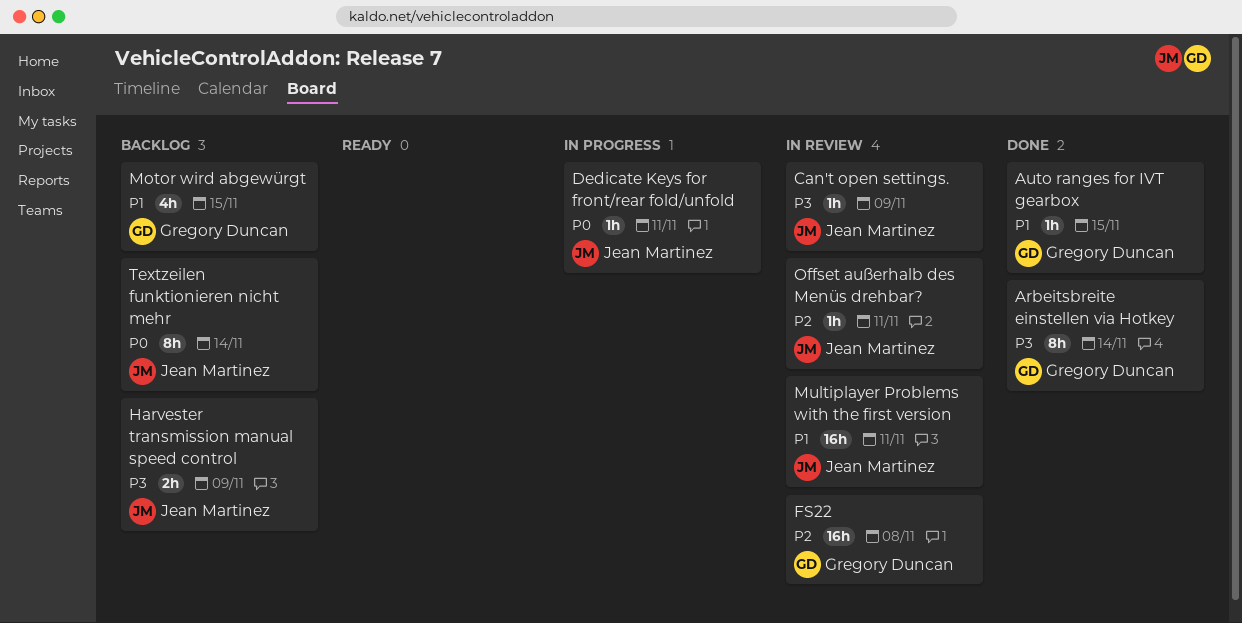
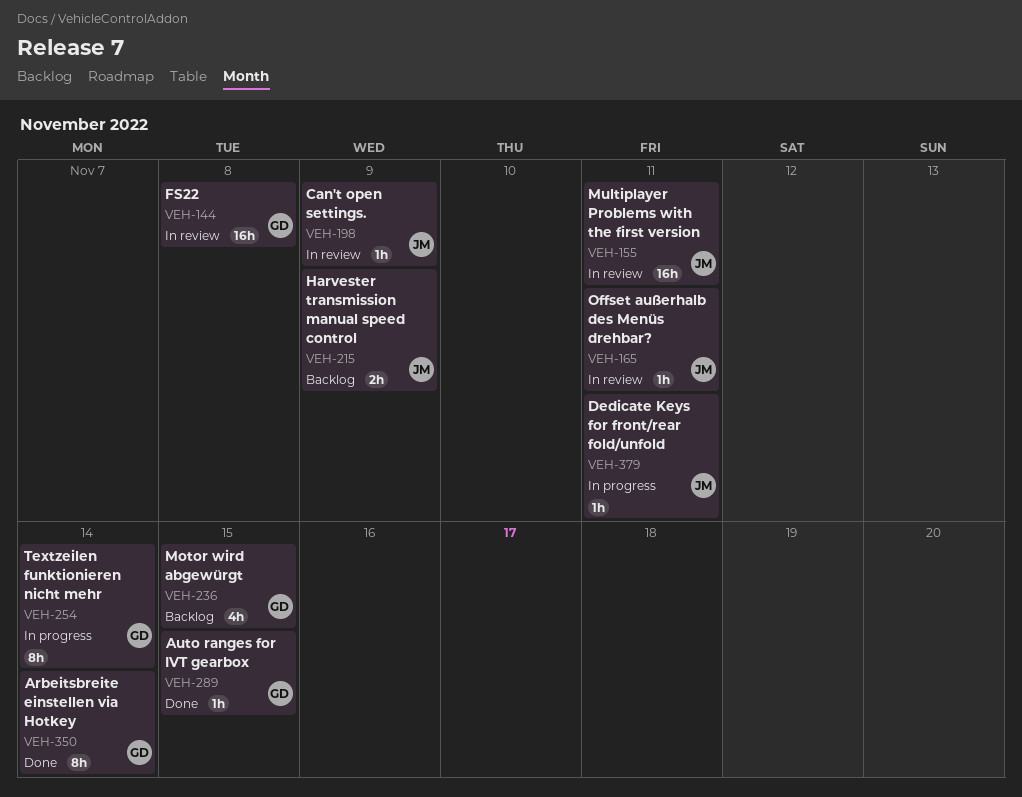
Textzeilen funktionieren nicht mehr, status: Backlog -> In progress
Textzeilen funktionieren nicht mehr, owner: Jean Martinez -> Gregory Duncan

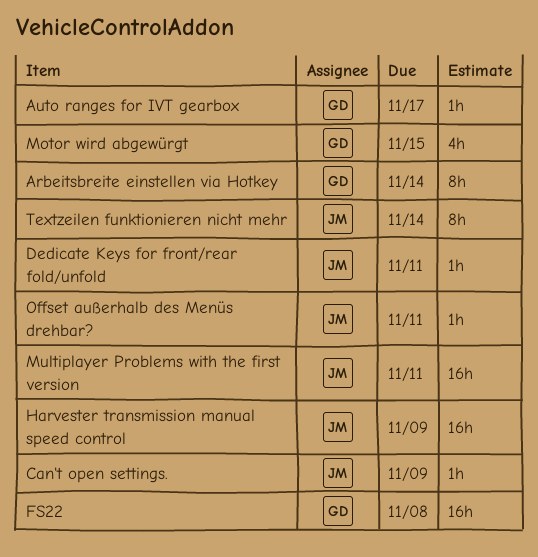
Auto ranges for IVT gearbox, due: Nov 15 -> Nov 17
Harvester transmission manual speed control, estimate: 2h -> 16h
Textzeilen funktionieren nicht mehr, owner: GD -> JM

